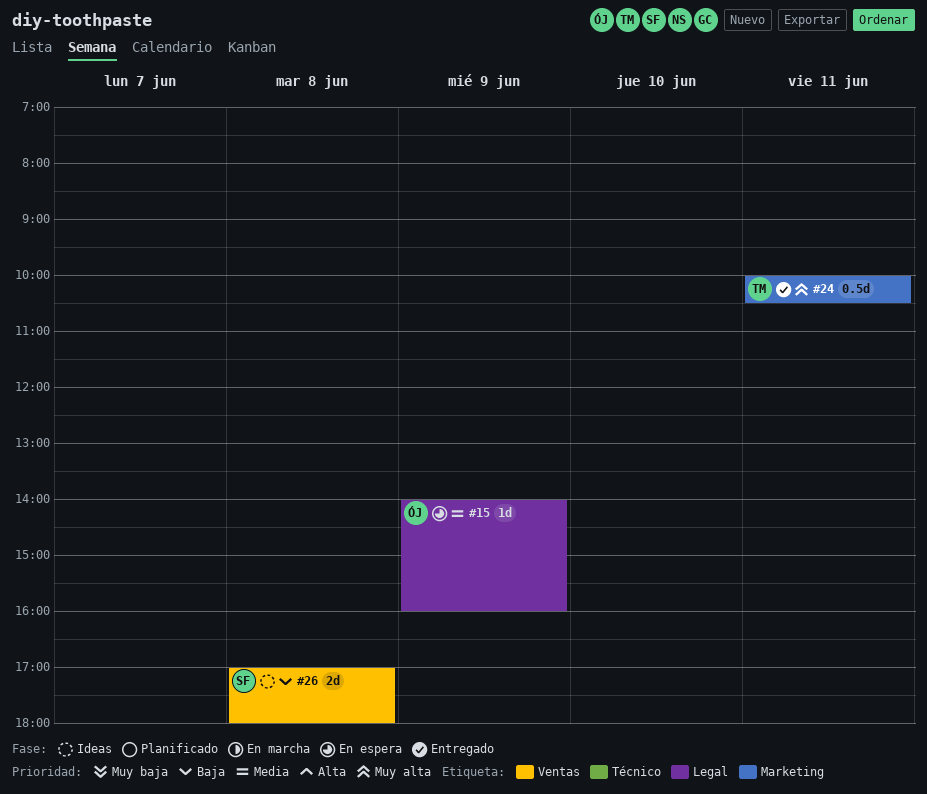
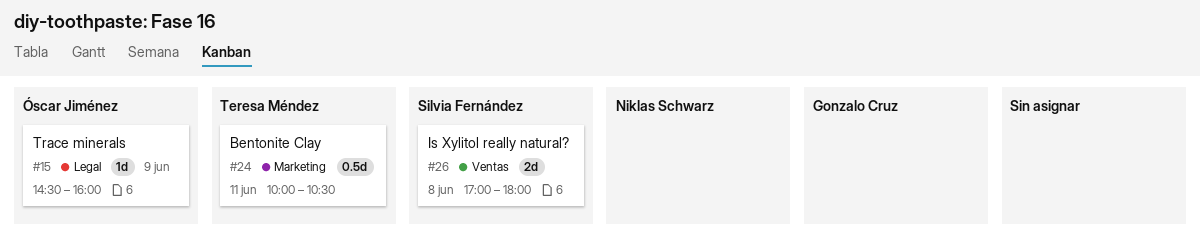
#15, begins: 14:00 -> 14:30

